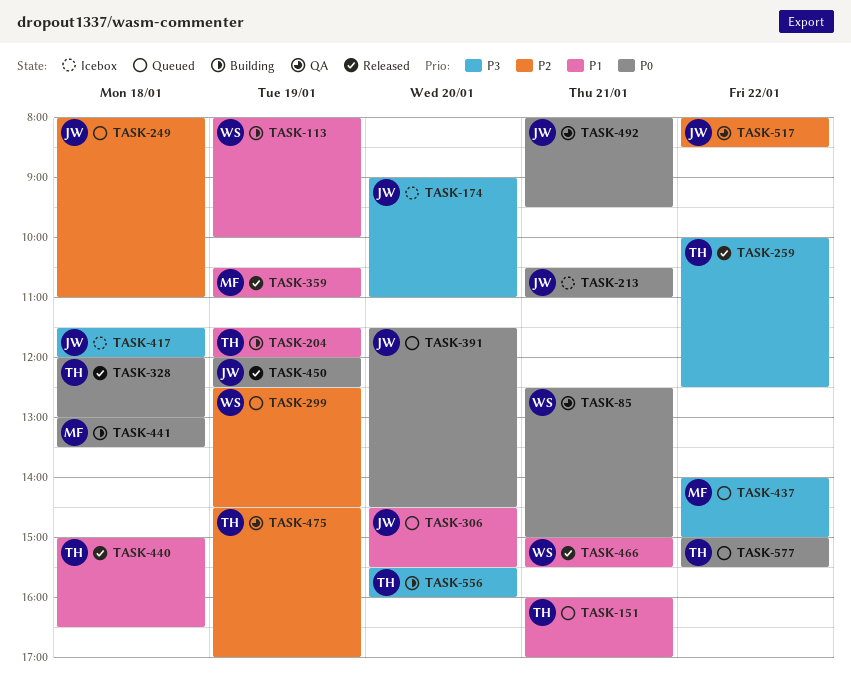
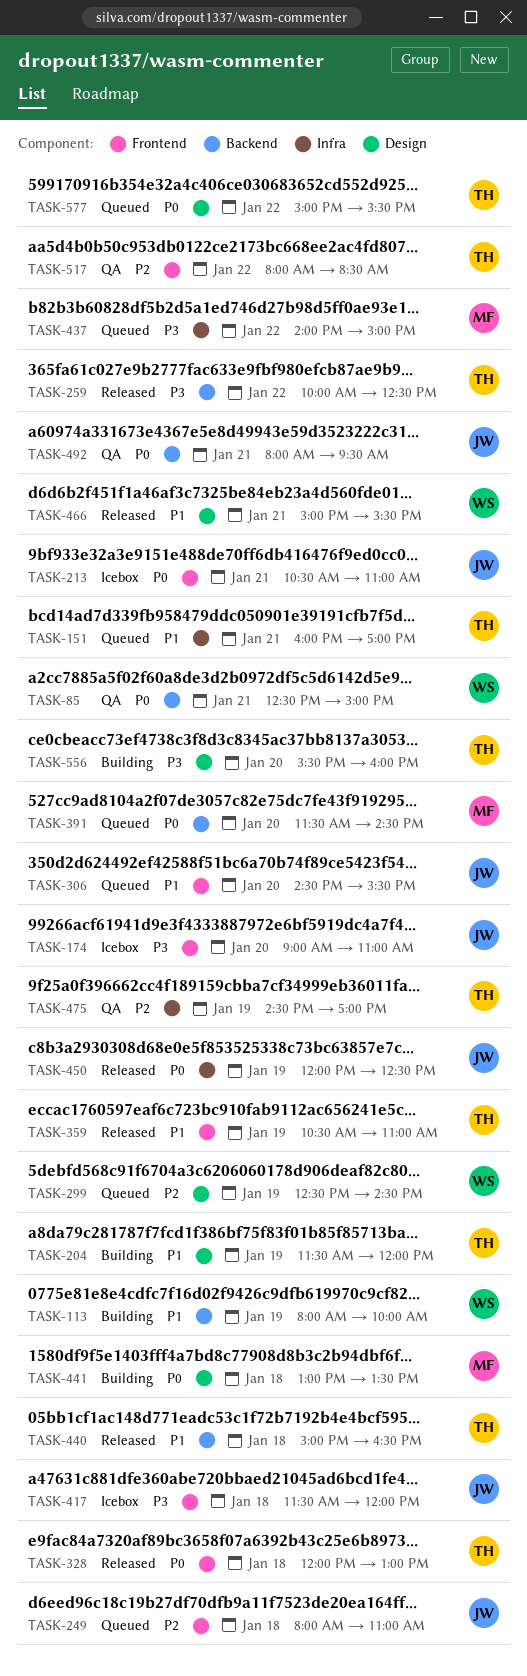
TASK-359, owner: MF -> TH
TASK-391, owner: JW -> MF
TASK-517, owner: JW -> TH

